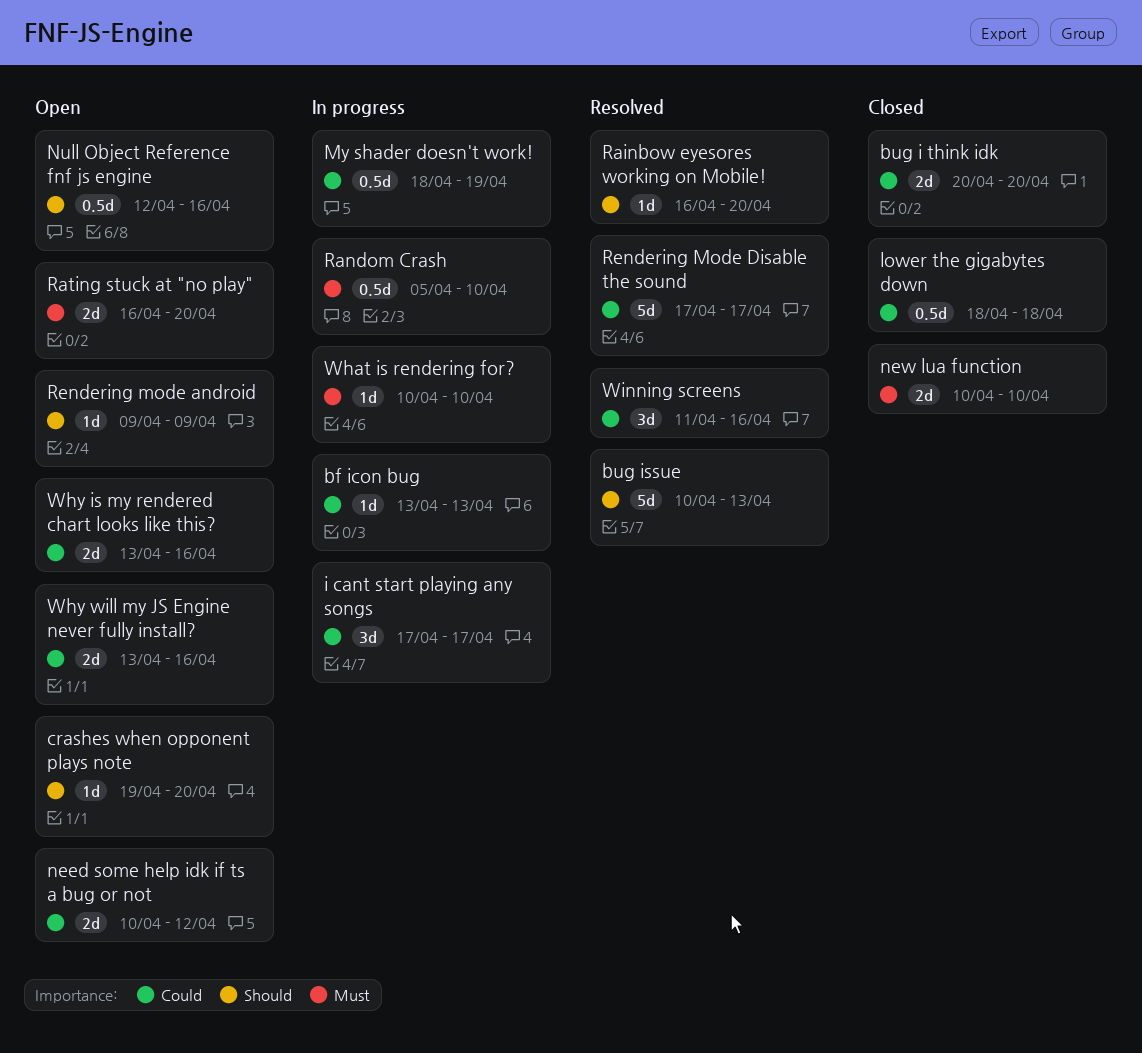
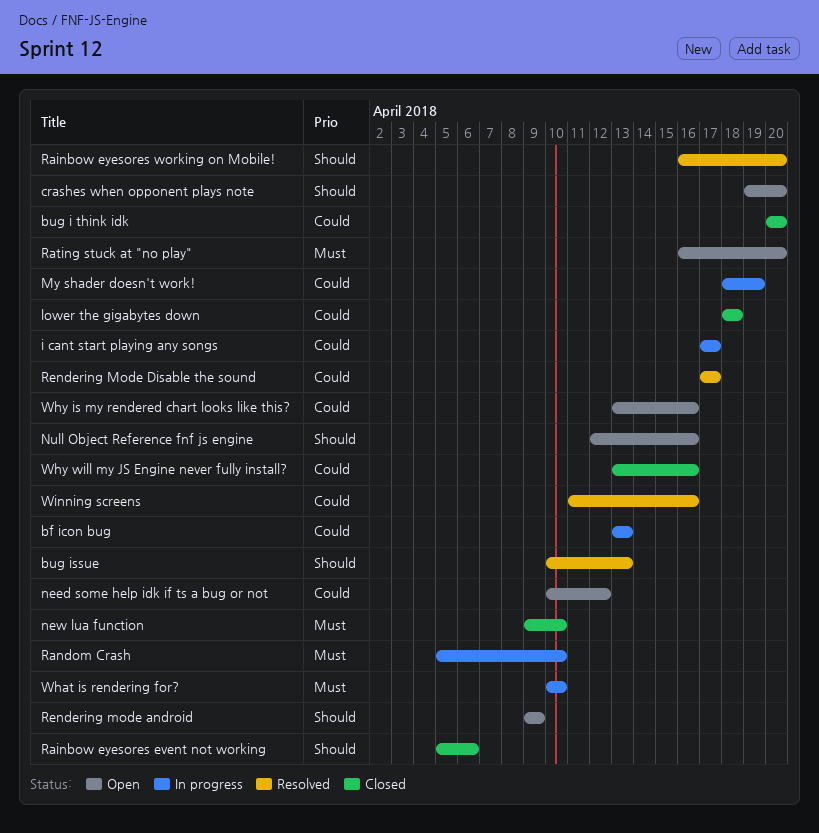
new lua function, start: Apr 10 -> Apr 9
Rainbow eyesores event not working: none -> present
Why will my JS Engine never fully install?, status: Open -> Closed

